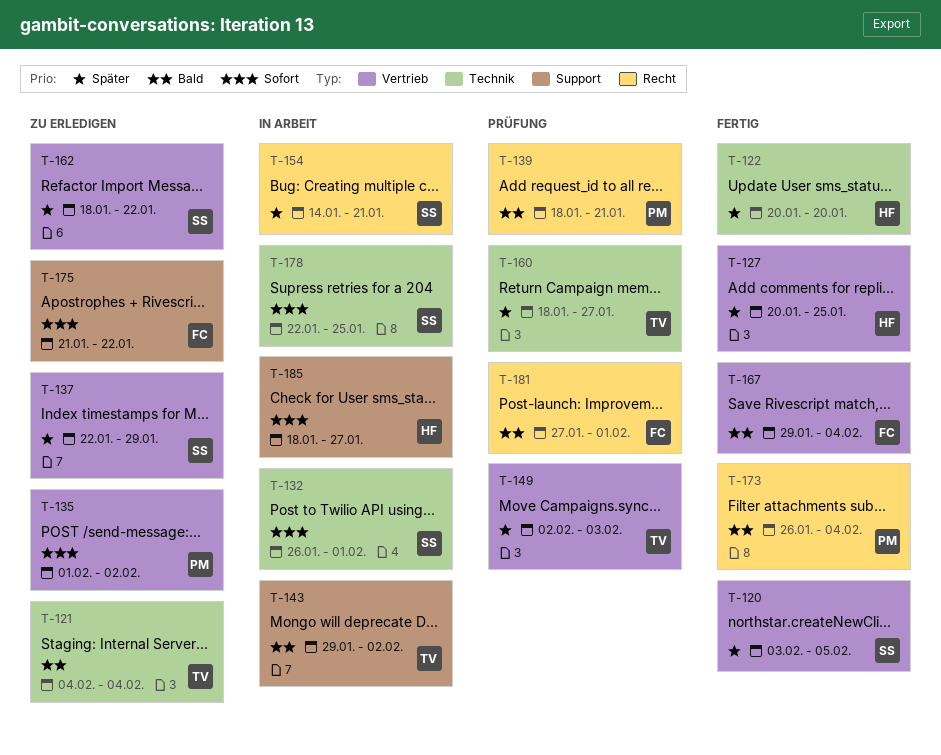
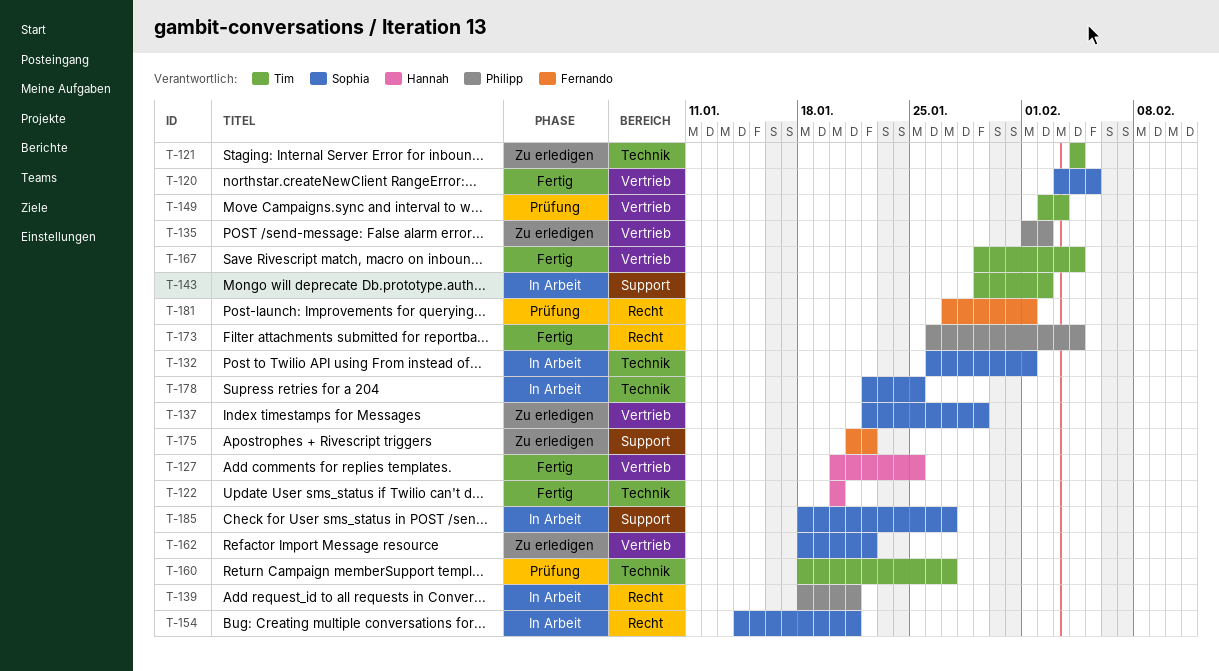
T-139, status: Prüfung -> In Arbeit
T-167, owner: Fernando -> Tim
T-185, owner: Hannah -> Sophia

